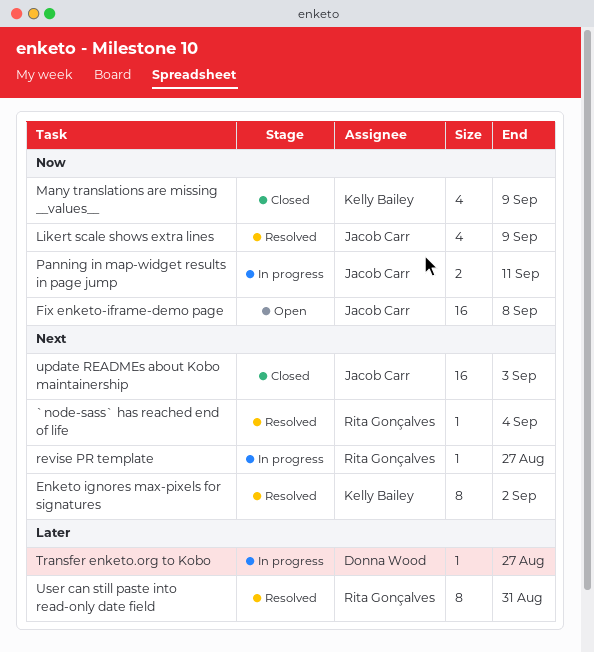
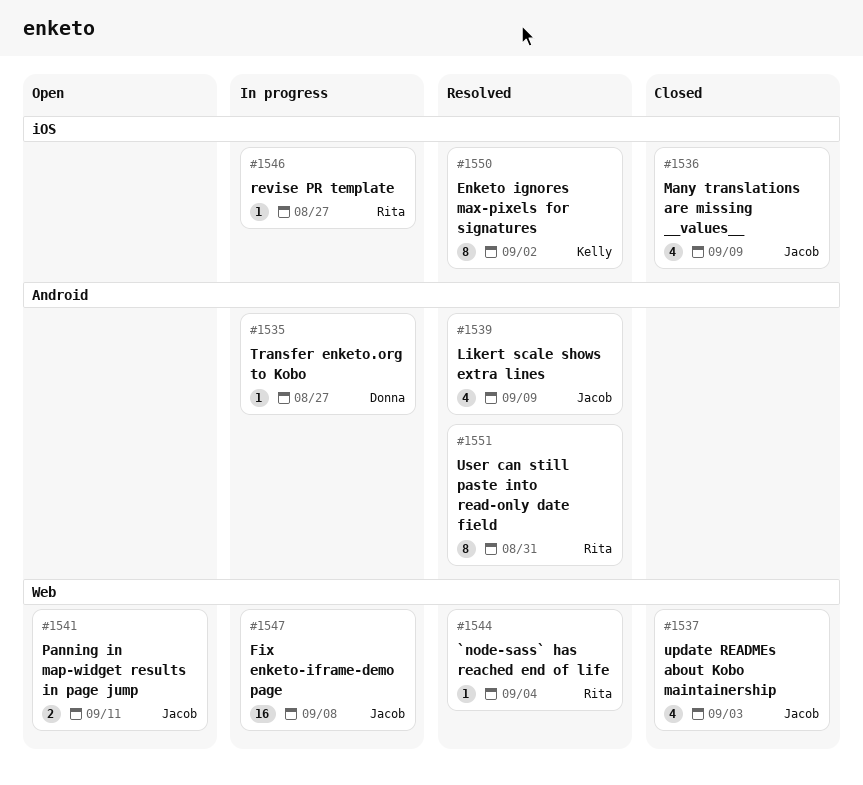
Fix enketo-iframe-demo page, status: Open -> In progress
Many translations are missing __values__, owner: Kelly Bailey -> Jacob Carr
Panning in map-widget results in page jump, status: In progress -> Open
update READMEs about Kobo maintainership, estimate: 16 -> 4

